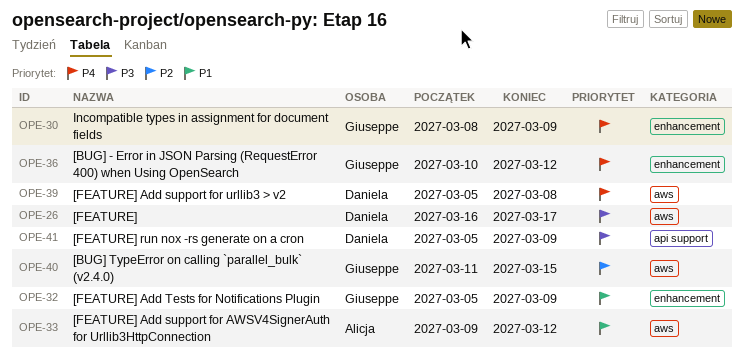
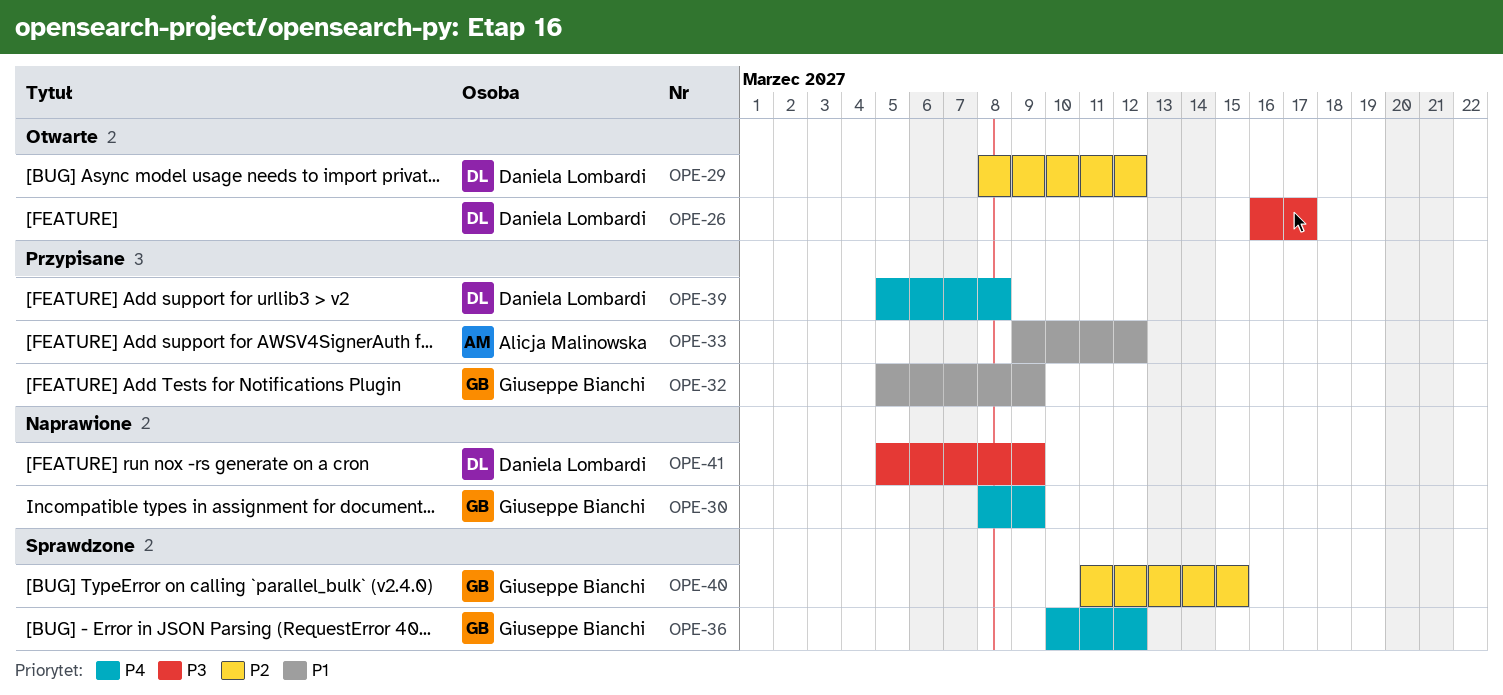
OPE-29: none -> present

